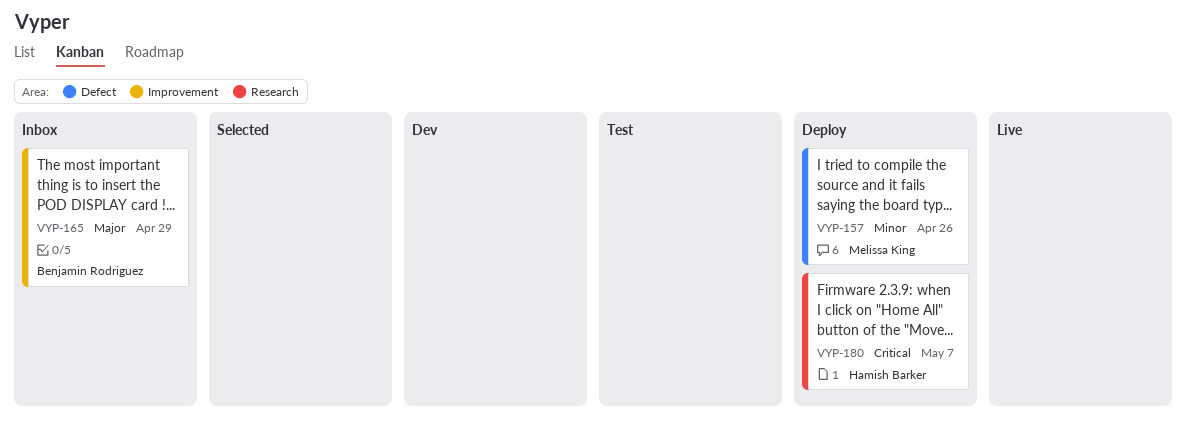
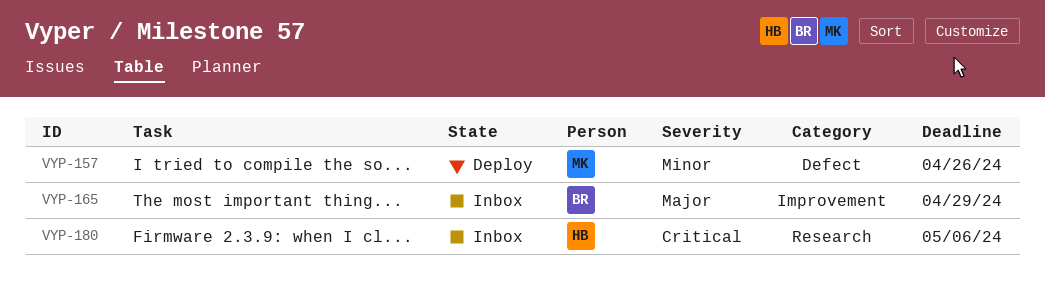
VYP-180, status: Deploy -> Inbox
VYP-180, due: May 7 -> May 6

